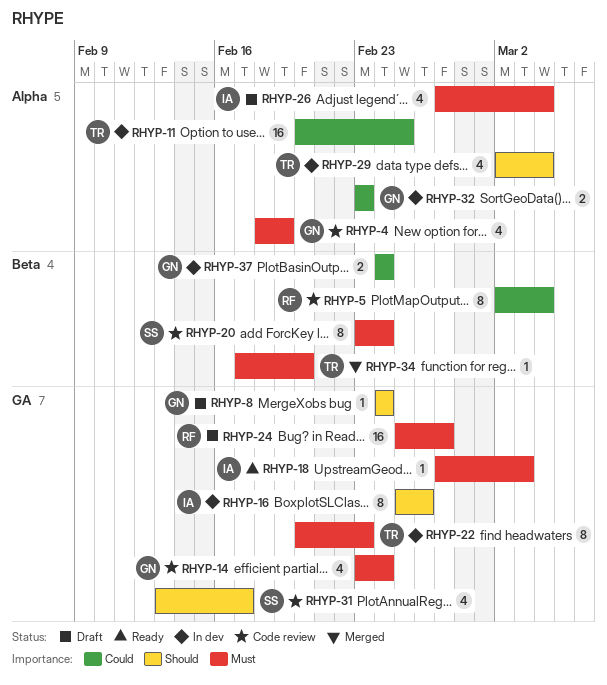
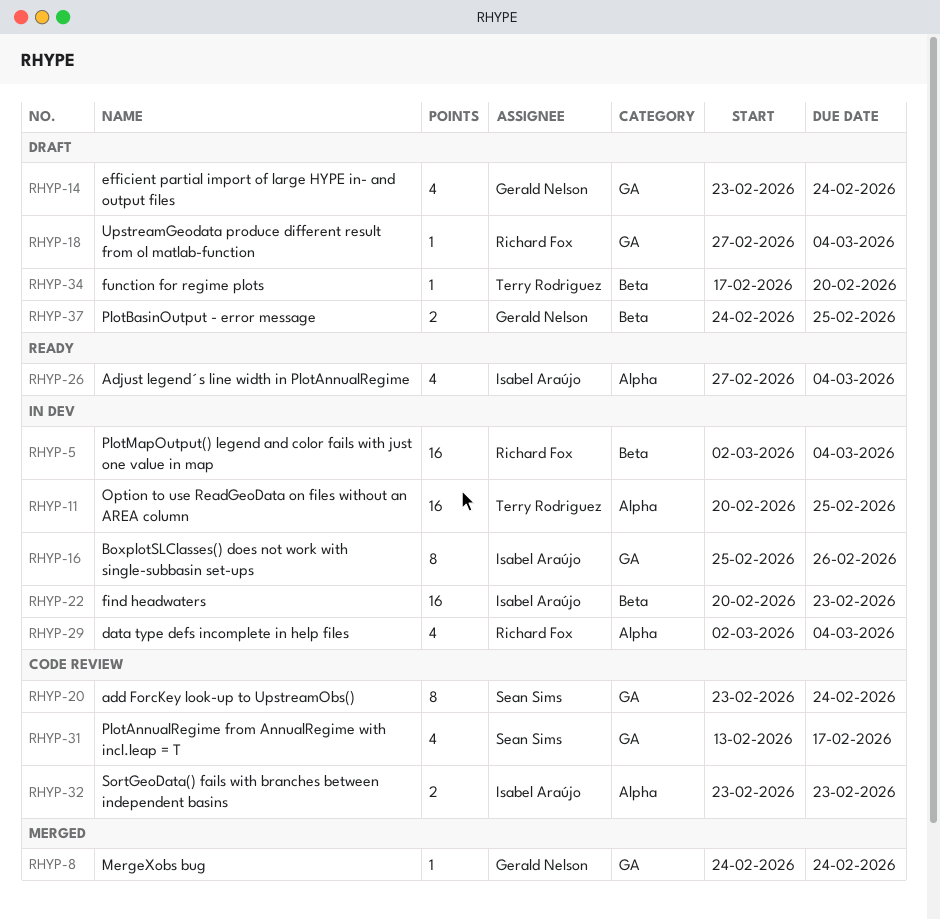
RHYP-4: present -> none
RHYP-5, status: Code review -> In dev
RHYP-5, estimate: 8 -> 16
RHYP-8, status: Draft -> Merged
RHYP-14, status: Code review -> Draft
RHYP-18, status: Ready -> Draft
RHYP-18, owner: Isabel Araújo -> Richard Fox
RHYP-18, due: Mar 3 -> Mar 4
RHYP-20, label: Beta -> GA
RHYP-22, owner: Terry Rodriguez -> Isabel Araújo
RHYP-22, label: GA -> Beta
RHYP-22, estimate: 8 -> 16
RHYP-24: present -> none
RHYP-26, status: Draft -> Ready
RHYP-29, owner: Terry Rodriguez -> Richard Fox
RHYP-32, status: In dev -> Code review
RHYP-32, owner: Gerald Nelson -> Isabel Araújo
RHYP-34, status: Merged -> Draft
RHYP-37, status: In dev -> Draft
RHYP-37, due: Feb 24 -> Feb 25

